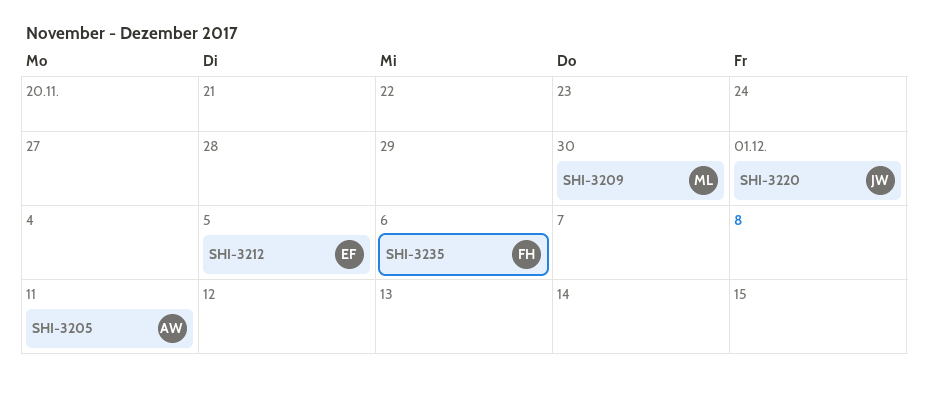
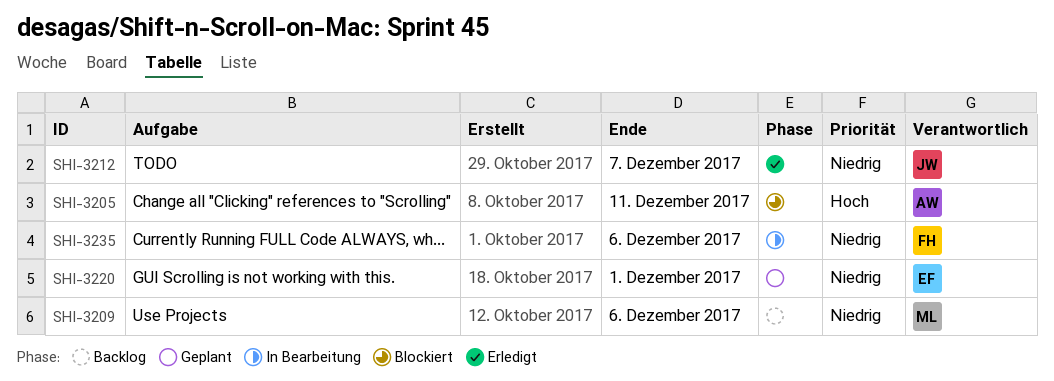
SHI-3209, due: Nov 30 -> Dec 6
SHI-3212, owner: EF -> JW
SHI-3212, due: Dec 5 -> Dec 7
SHI-3220, owner: JW -> EF

